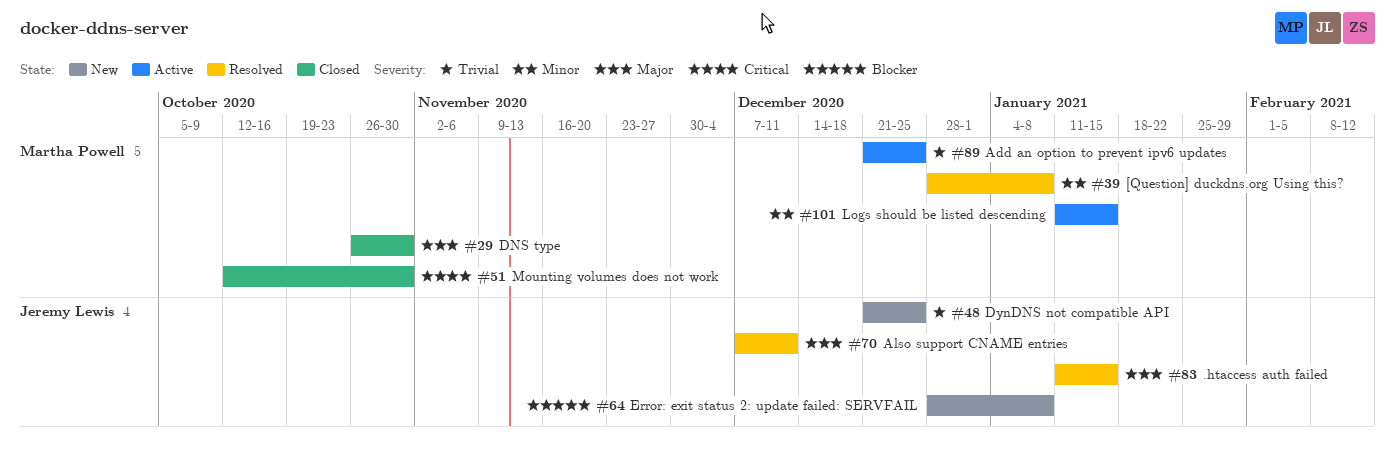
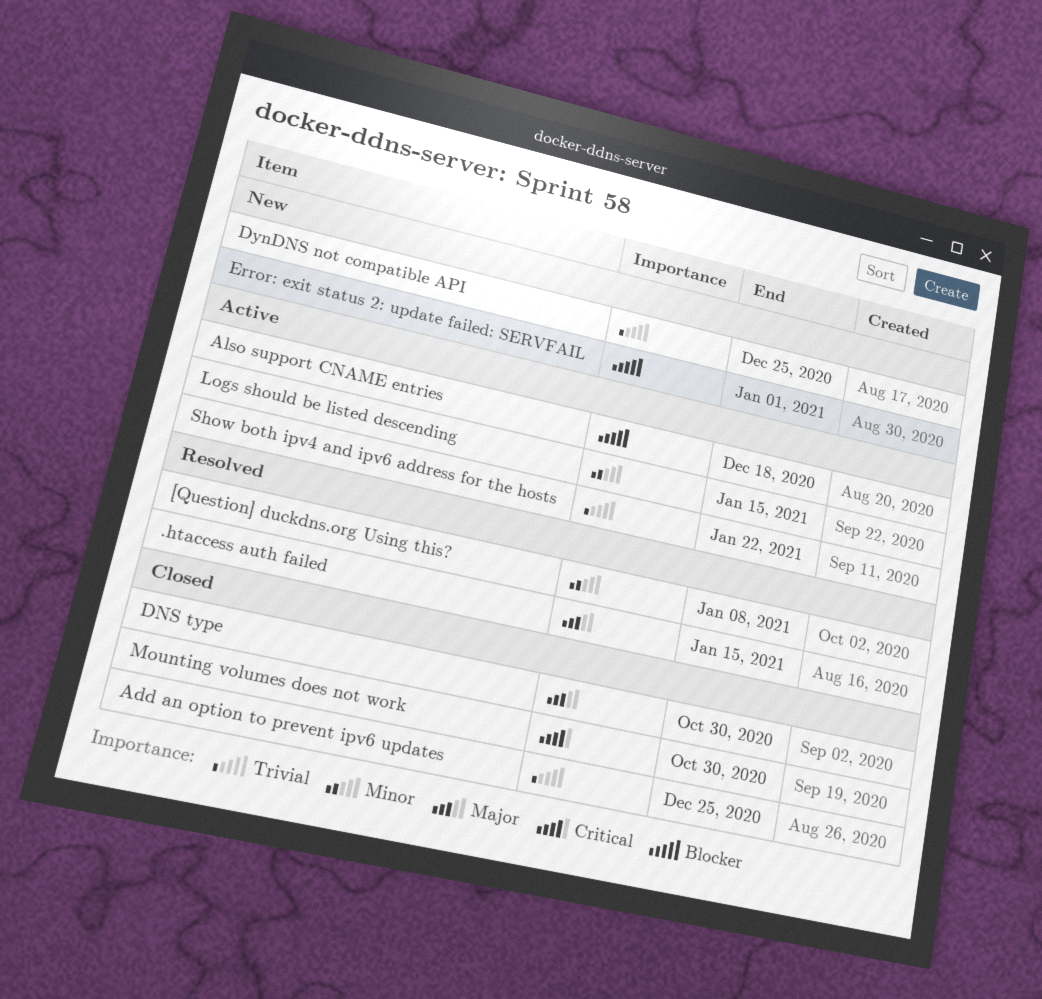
Add an option to prevent ipv6 updates, status: Active -> Closed
Also support CNAME entries, status: Resolved -> Active
Also support CNAME entries, priority: Major -> Blocker
Also support CNAME entries, due: Dec 11 -> Dec 18
Error: exit status 2: update failed: SERVFAIL, due: Jan 8 -> Jan 1
Show both ipv4 and ipv6 address for the hosts: none -> present

